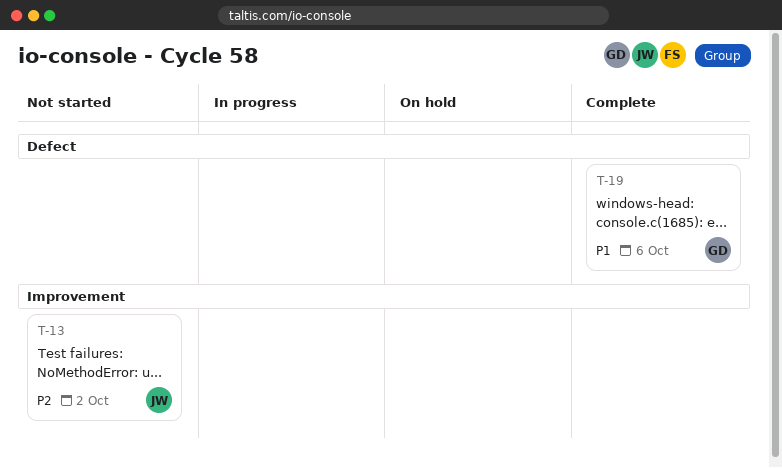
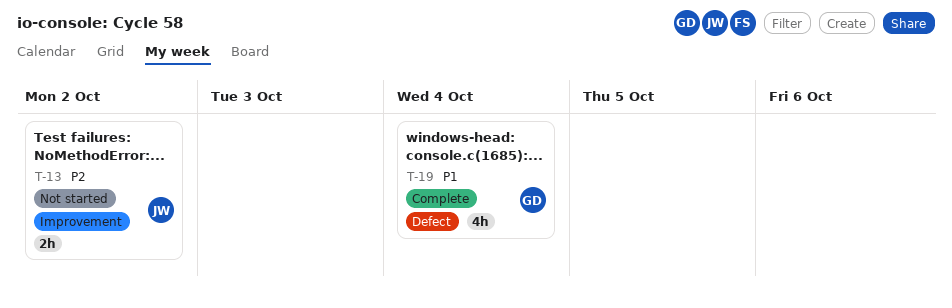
T-19, due: Oct 6 -> Oct 4

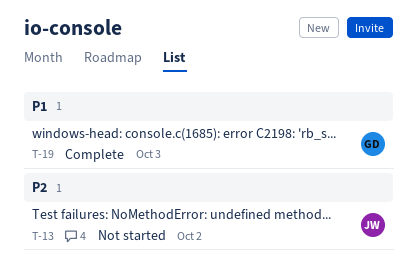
T-19, due: Oct 4 -> Oct 3

